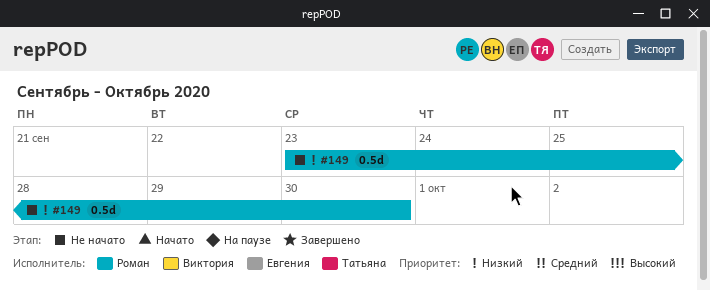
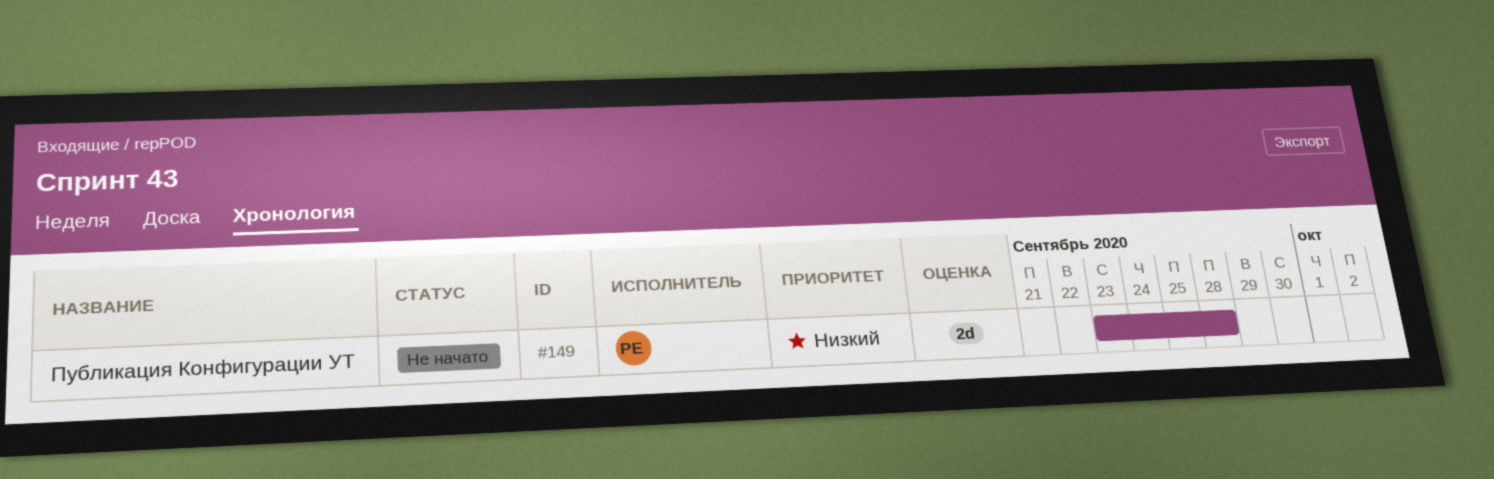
#149, estimate: 0.5d -> 2d
#149, due: Sep 30 -> Sep 28

